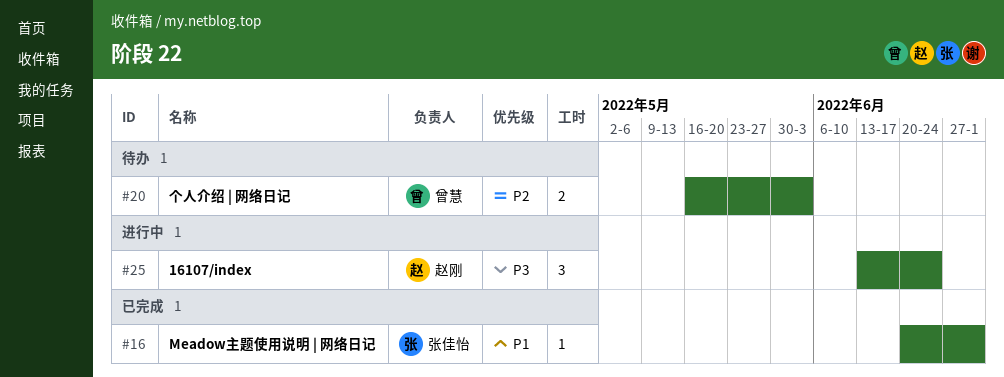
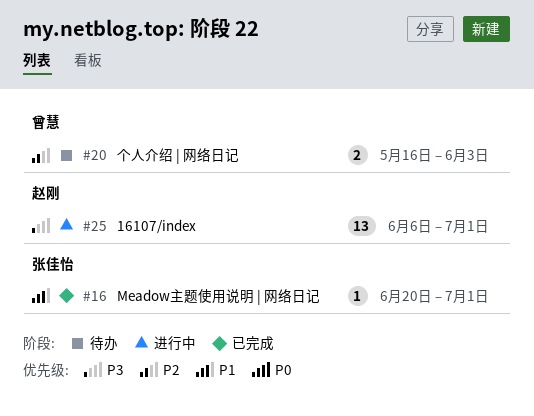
#25, estimate: 3 -> 13
#25, start: Jun 13 -> Jun 6
#25, due: Jun 24 -> Jul 1

